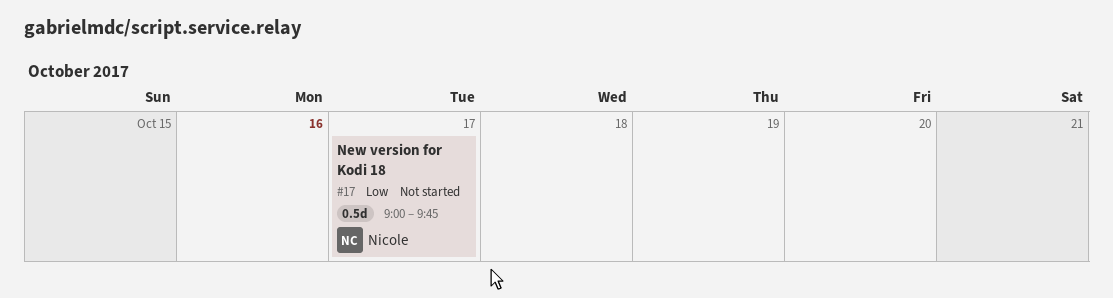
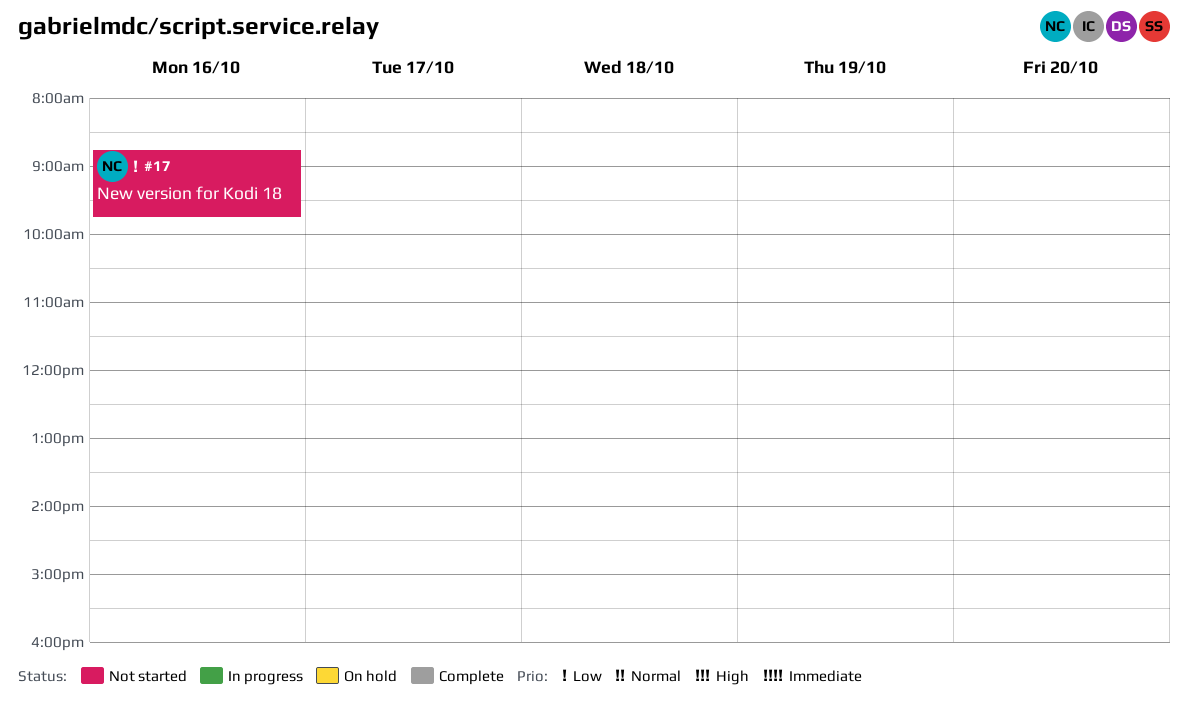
#17, day: Oct 17 -> Oct 16
#17, begins: 09:00 -> 08:45

